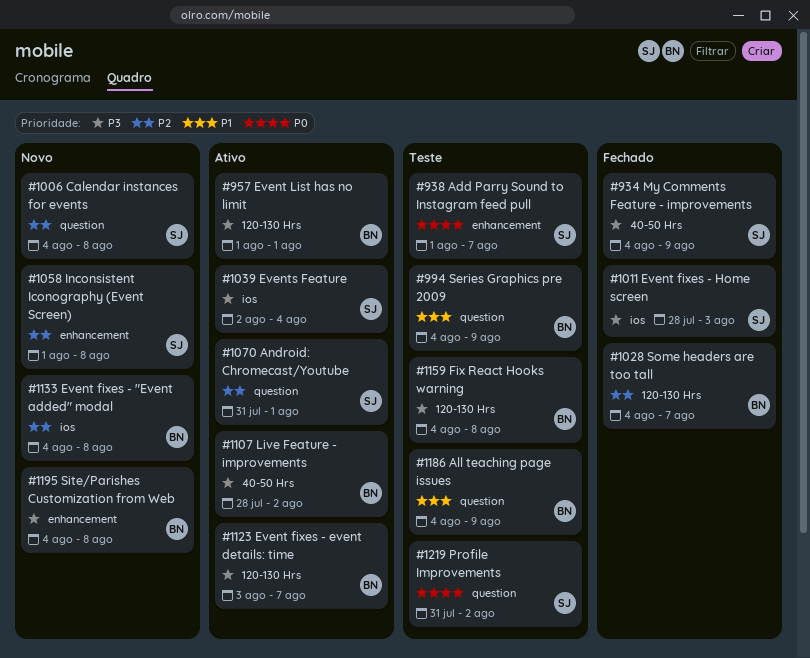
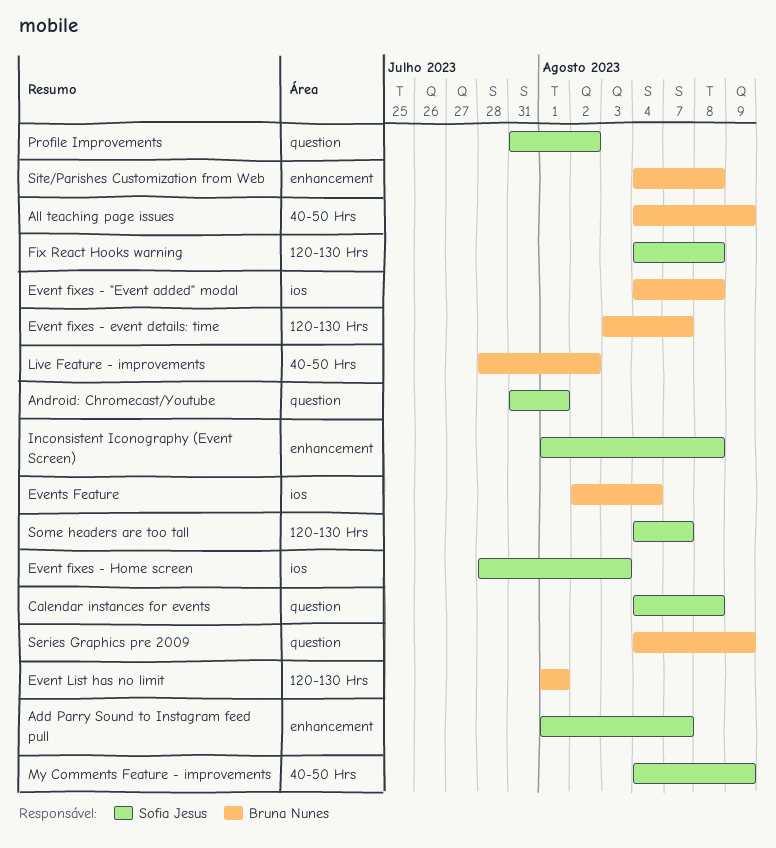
All teaching page issues, label: question -> 40-50 Hrs
Events Feature, owner: Sofia Jesus -> Bruna Nunes
Fix React Hooks warning, owner: Bruna Nunes -> Sofia Jesus
Some headers are too tall, owner: Bruna Nunes -> Sofia Jesus

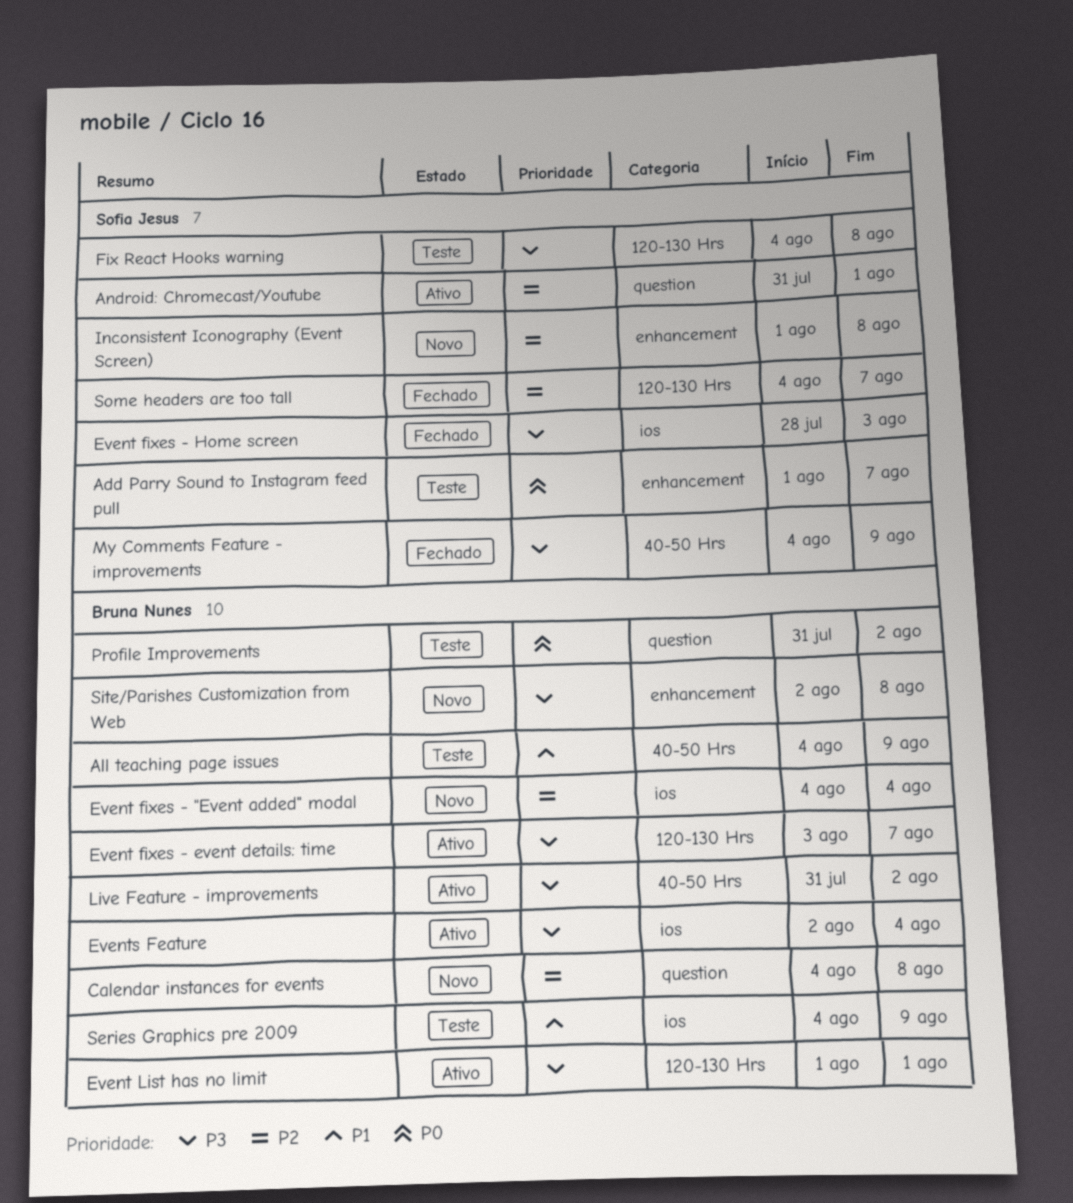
Calendar instances for events, owner: Sofia Jesus -> Bruna Nunes
Event fixes - "Event added" modal, due: Aug 8 -> Aug 4
Live Feature - improvements, start: Jul 28 -> Jul 31
Profile Improvements, owner: Sofia Jesus -> Bruna Nunes
Series Graphics pre 2009, label: question -> ios
Site/Parishes Customization from Web, start: Aug 4 -> Aug 2

